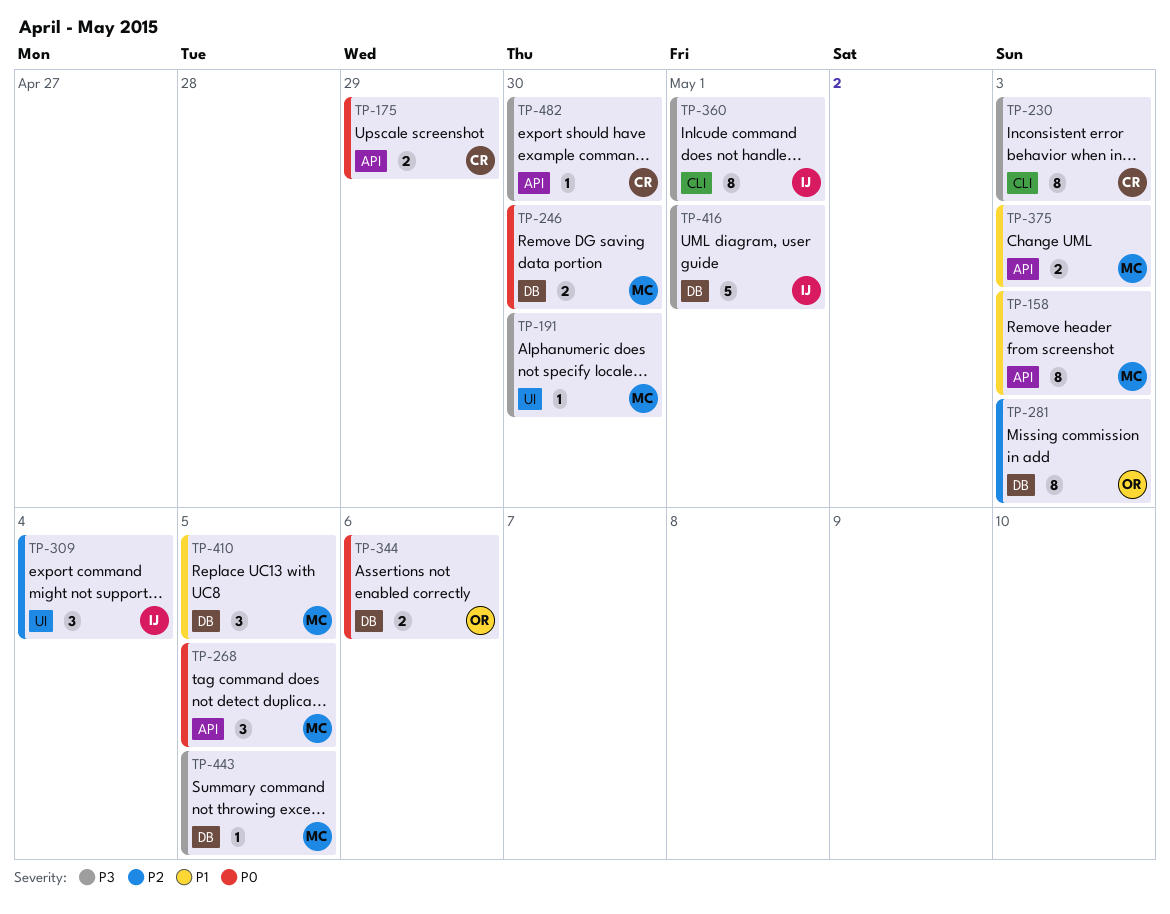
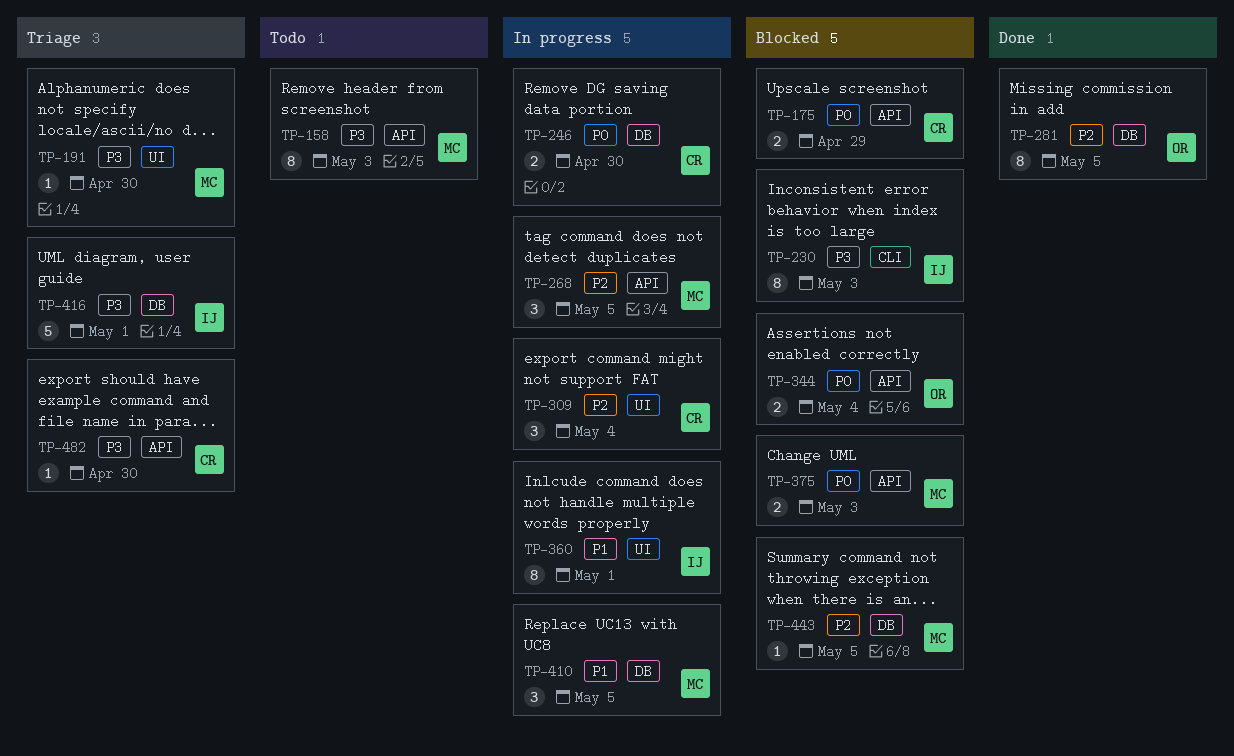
TP-158, priority: P1 -> P3
TP-230, owner: CR -> IJ
TP-246, owner: MC -> CR
TP-268, priority: P0 -> P2
TP-281, due: May 3 -> May 5
TP-309, owner: IJ -> CR
TP-344, label: DB -> API
TP-344, due: May 6 -> May 4
TP-360, priority: P3 -> P1
TP-360, label: CLI -> UI
TP-375, priority: P1 -> P0
TP-443, priority: P3 -> P2

